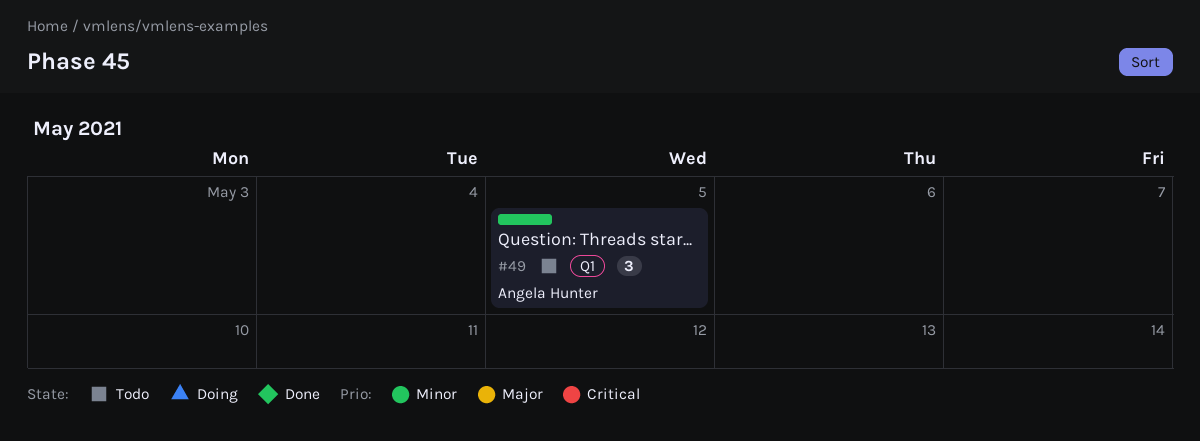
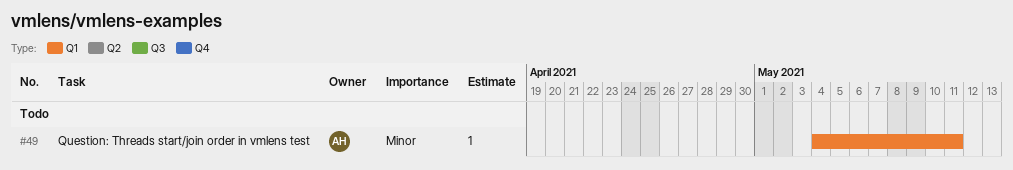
#49, estimate: 3 -> 1
#49, due: May 5 -> May 11

